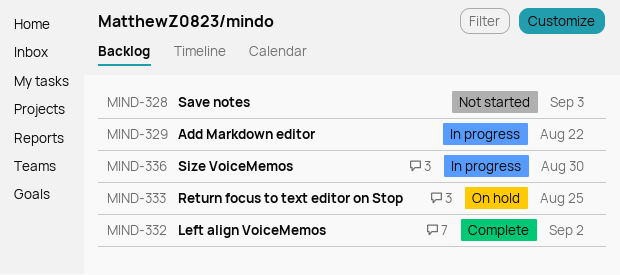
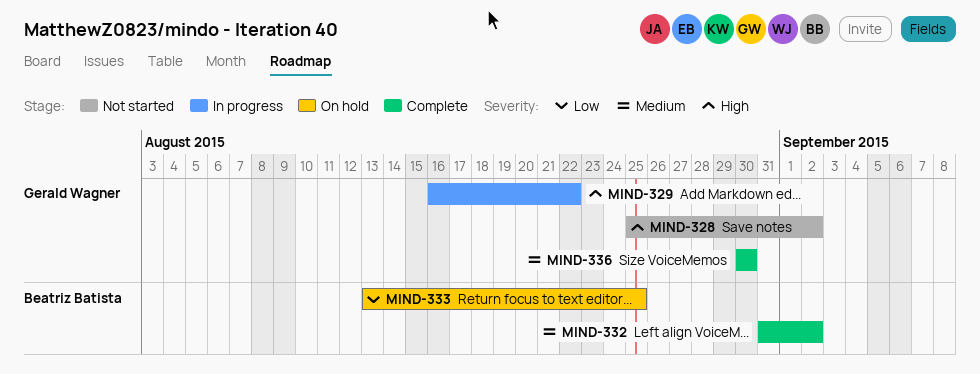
MIND-328, due: Sep 3 -> Sep 2
MIND-336, status: In progress -> Complete

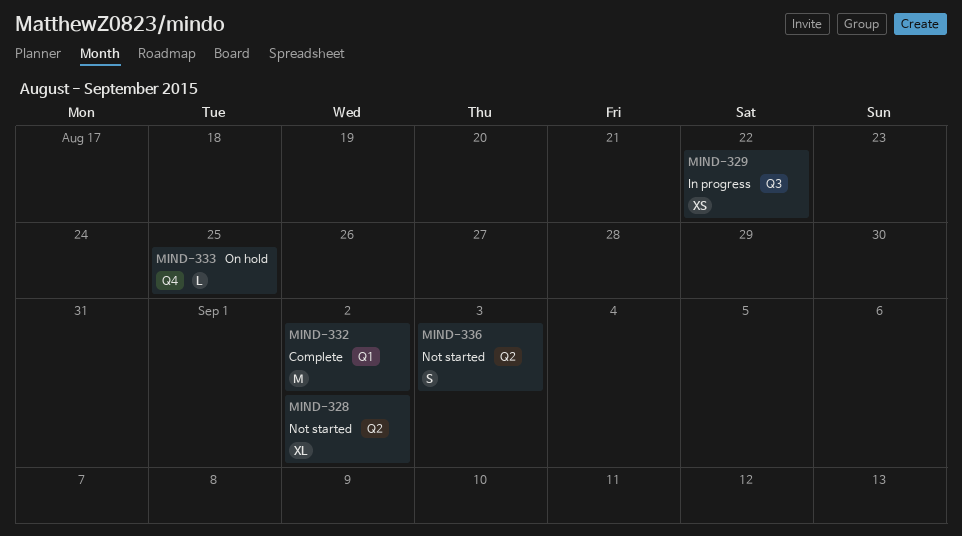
MIND-336, status: Complete -> Not started
MIND-336, due: Aug 30 -> Sep 3

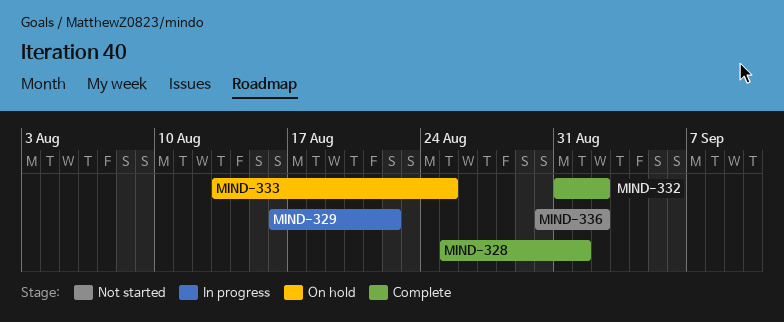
MIND-328, status: Not started -> Complete
MIND-328, due: Sep 2 -> Sep 1
MIND-336, due: Sep 3 -> Sep 2

